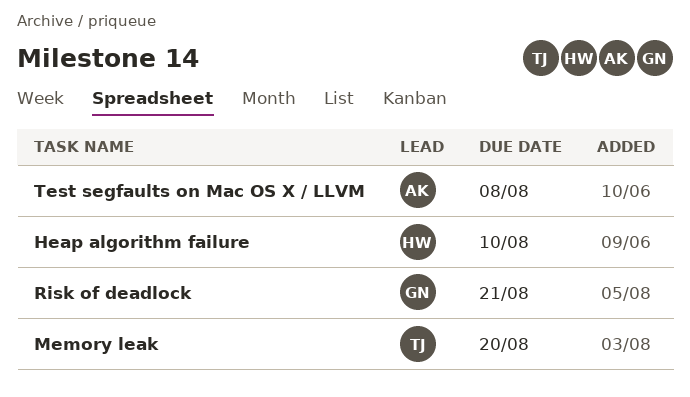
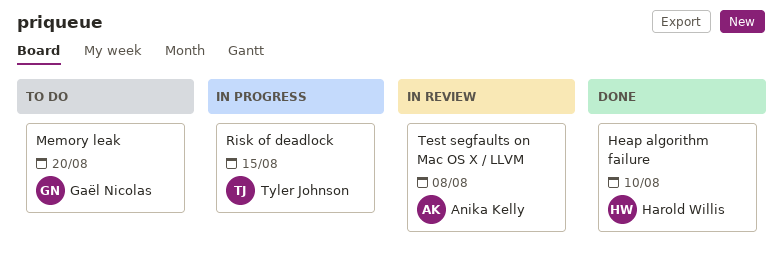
Memory leak, owner: Tyler Johnson -> Gaël Nicolas
Risk of deadlock, owner: Gaël Nicolas -> Tyler Johnson
Risk of deadlock, due: Aug 21 -> Aug 15

